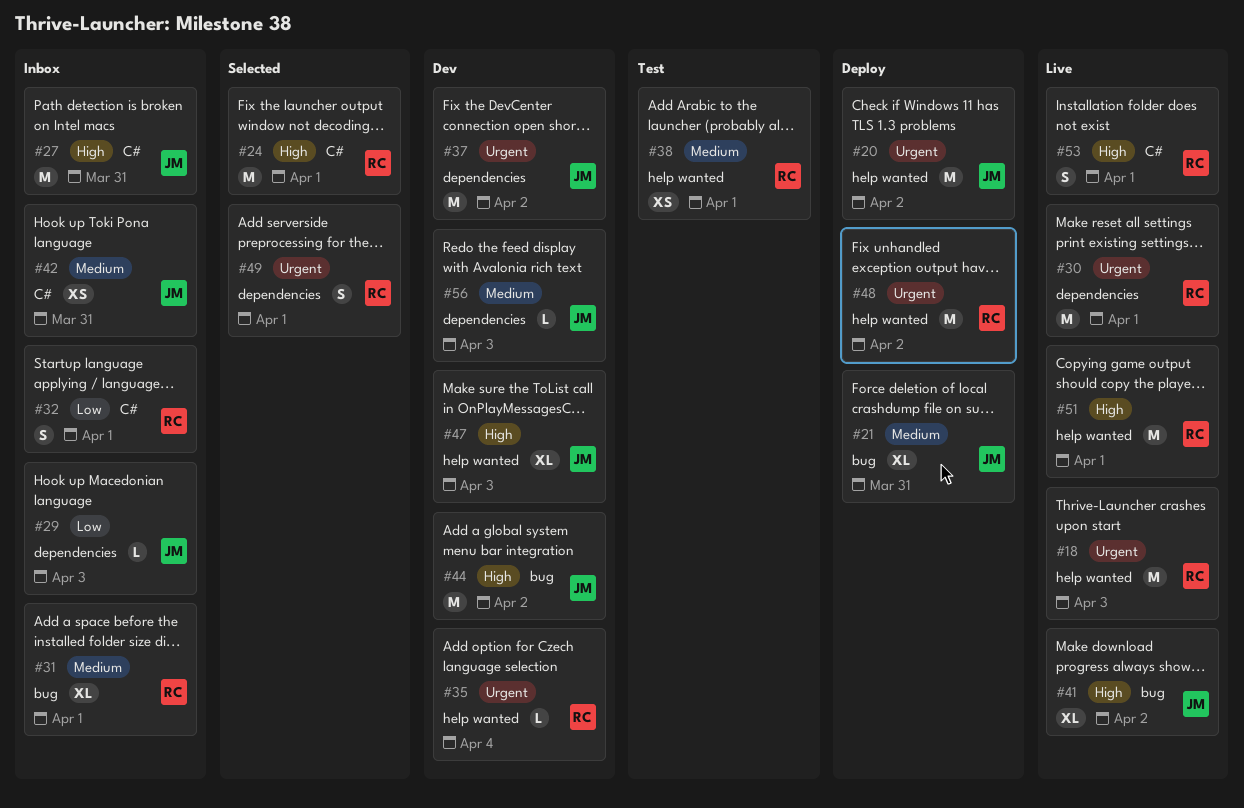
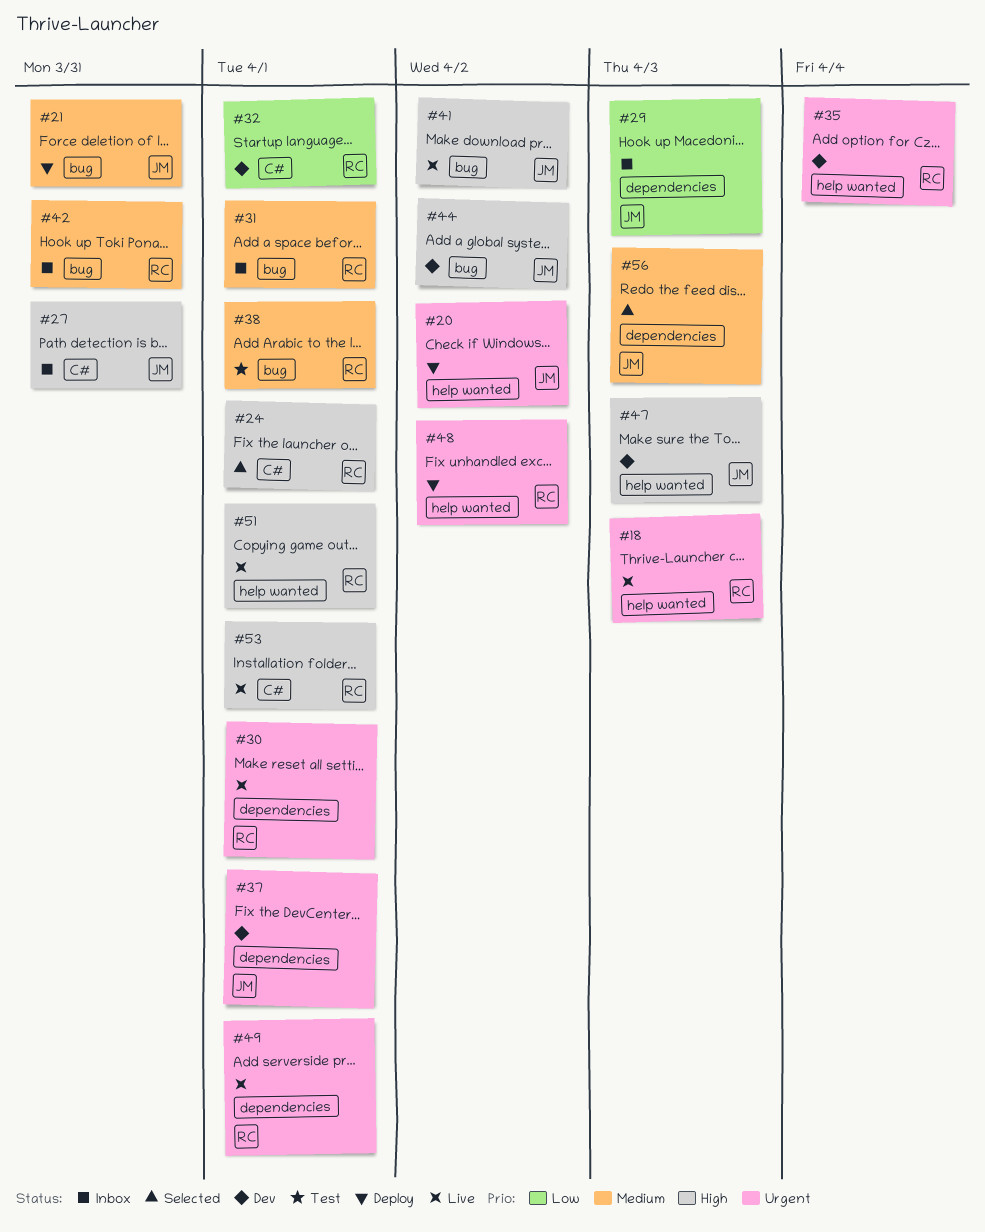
#32, status: Inbox -> Dev
#37, due: Apr 2 -> Apr 1
#38, label: help wanted -> bug
#42, owner: JM -> RC
#42, label: C# -> bug
#49, status: Selected -> Live
#56, status: Dev -> Selected

